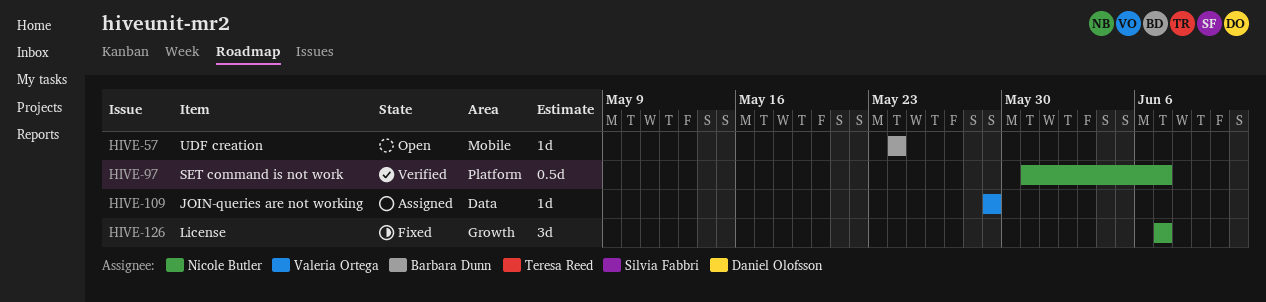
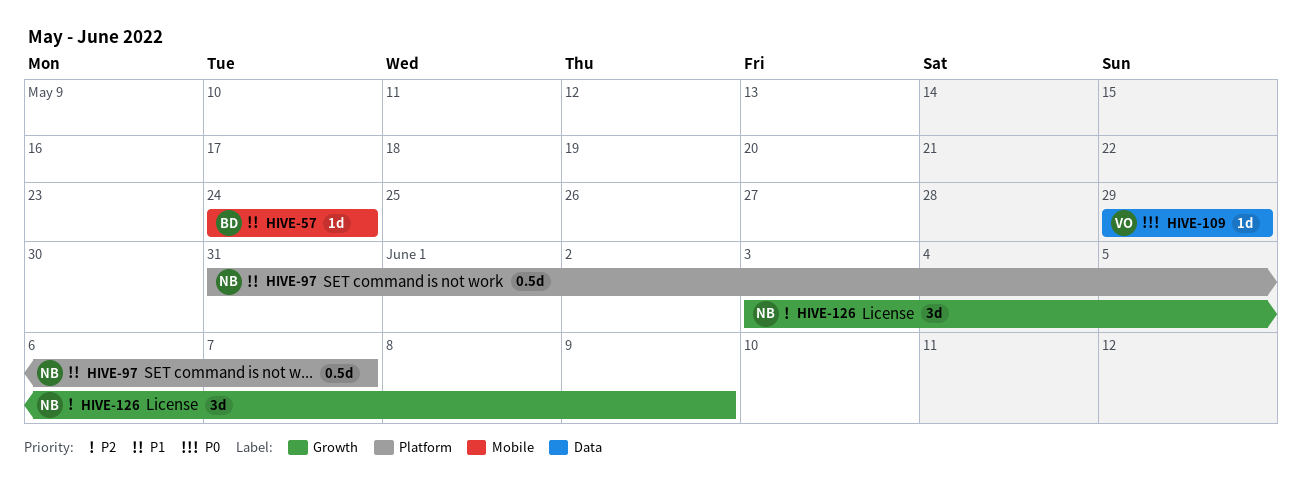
HIVE-126, start: Jun 7 -> Jun 3
HIVE-126, due: Jun 7 -> Jun 9

